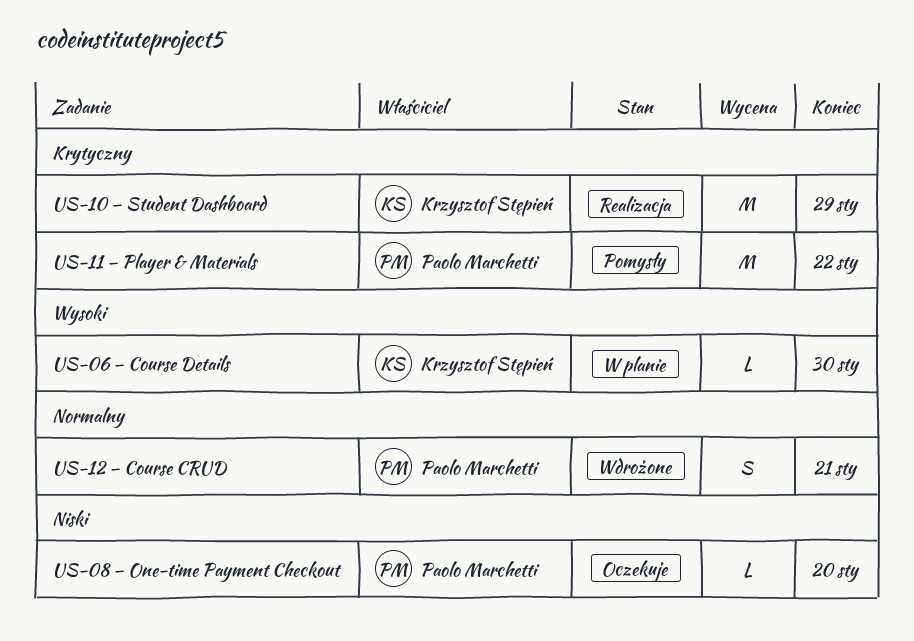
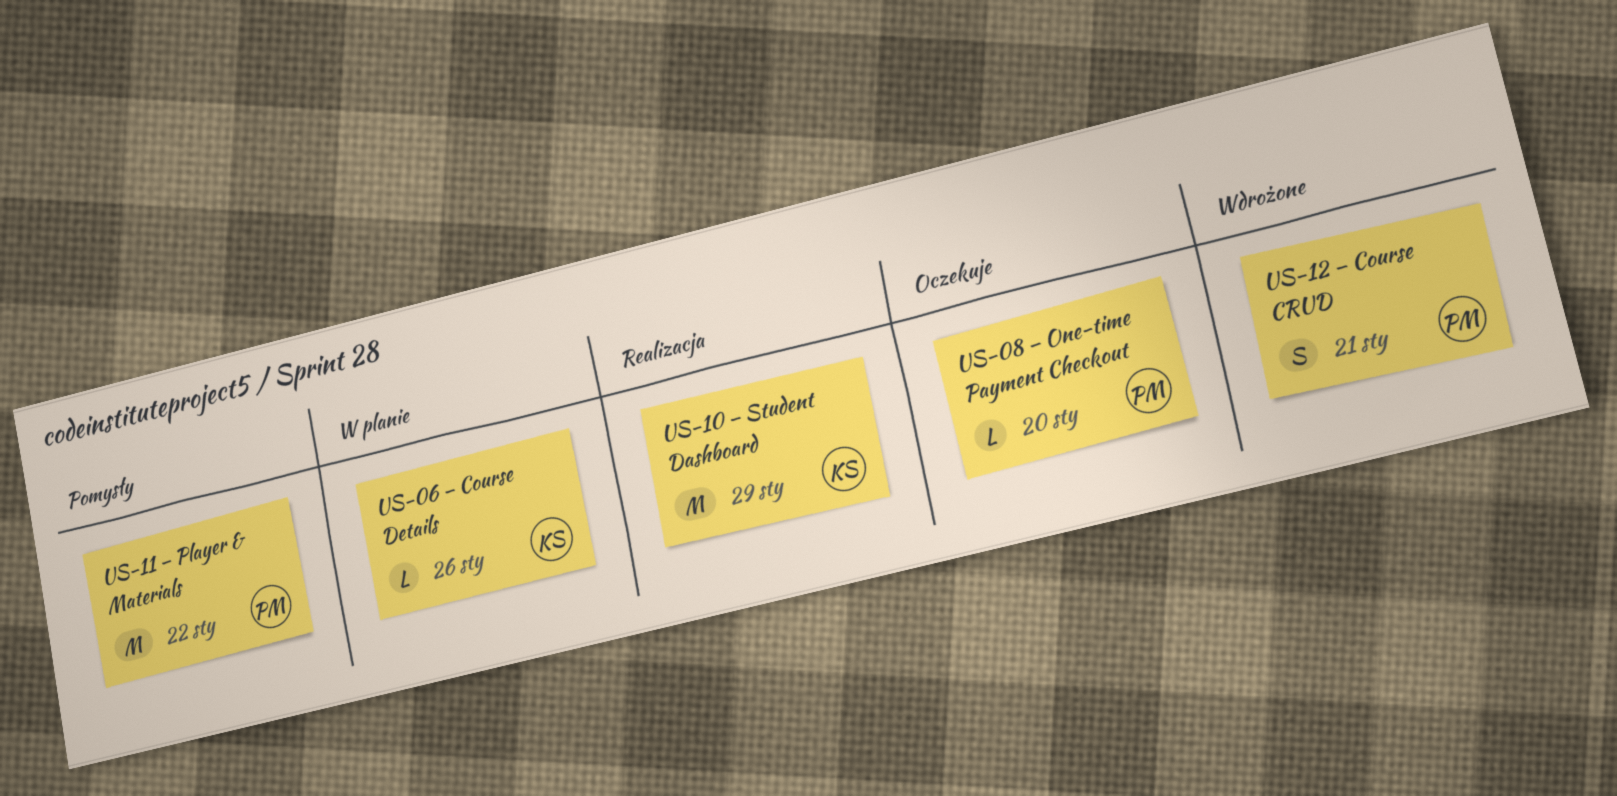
US-06 – Course Details, due: Jan 30 -> Jan 26

